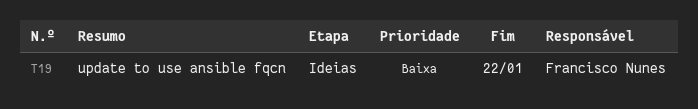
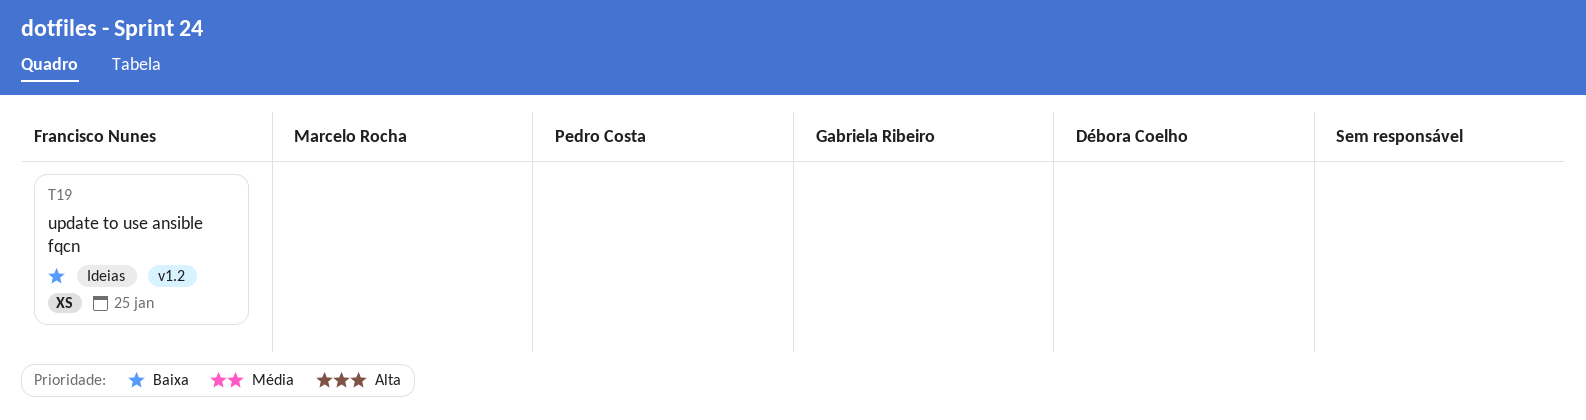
T19, due: Jan 22 -> Jan 25

